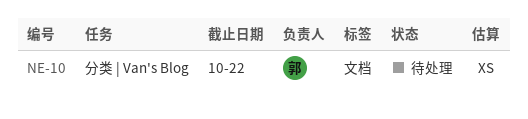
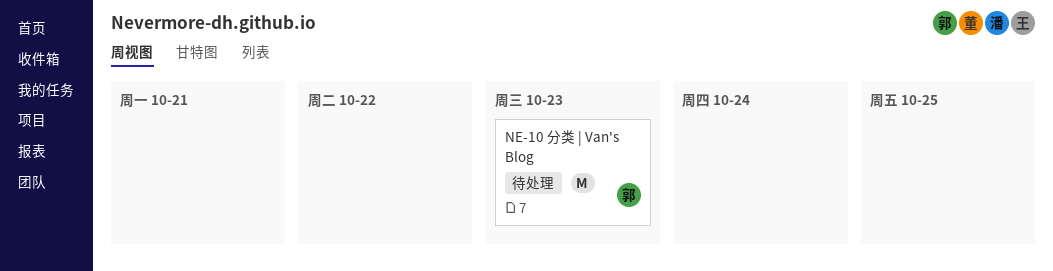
NE-10, estimate: XS -> M
NE-10, due: Oct 22 -> Oct 23

